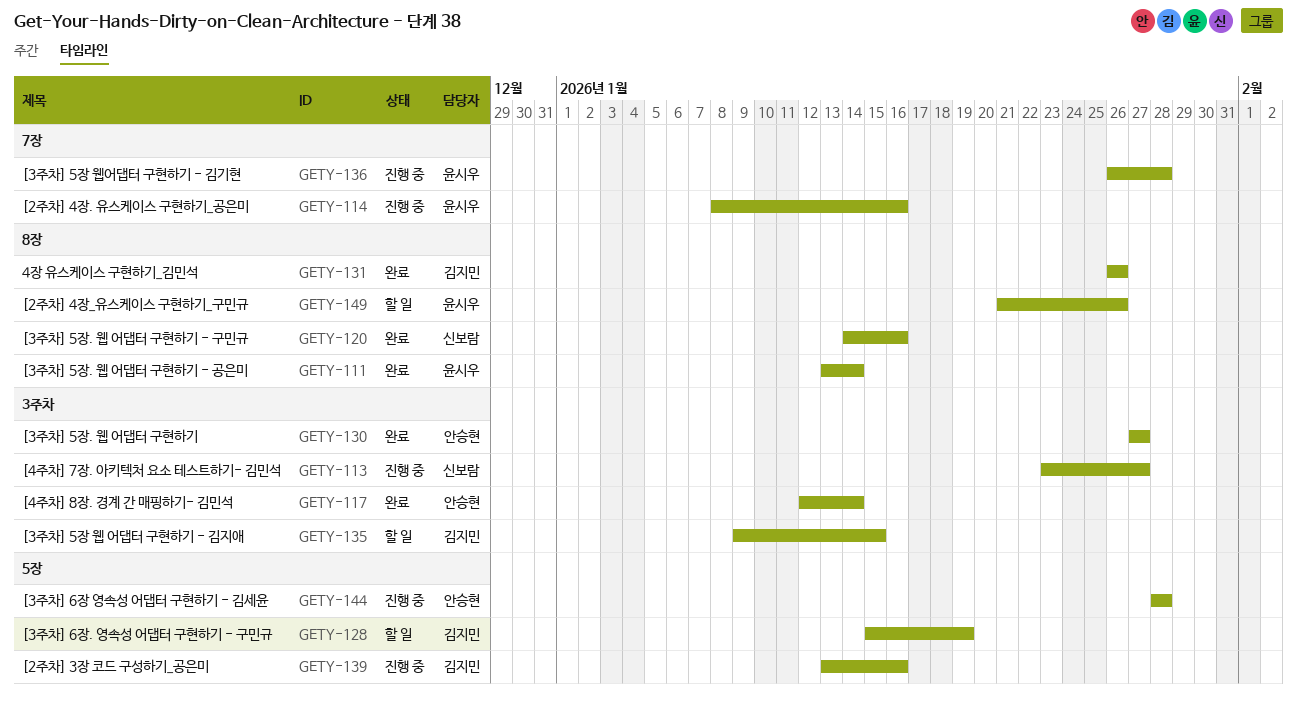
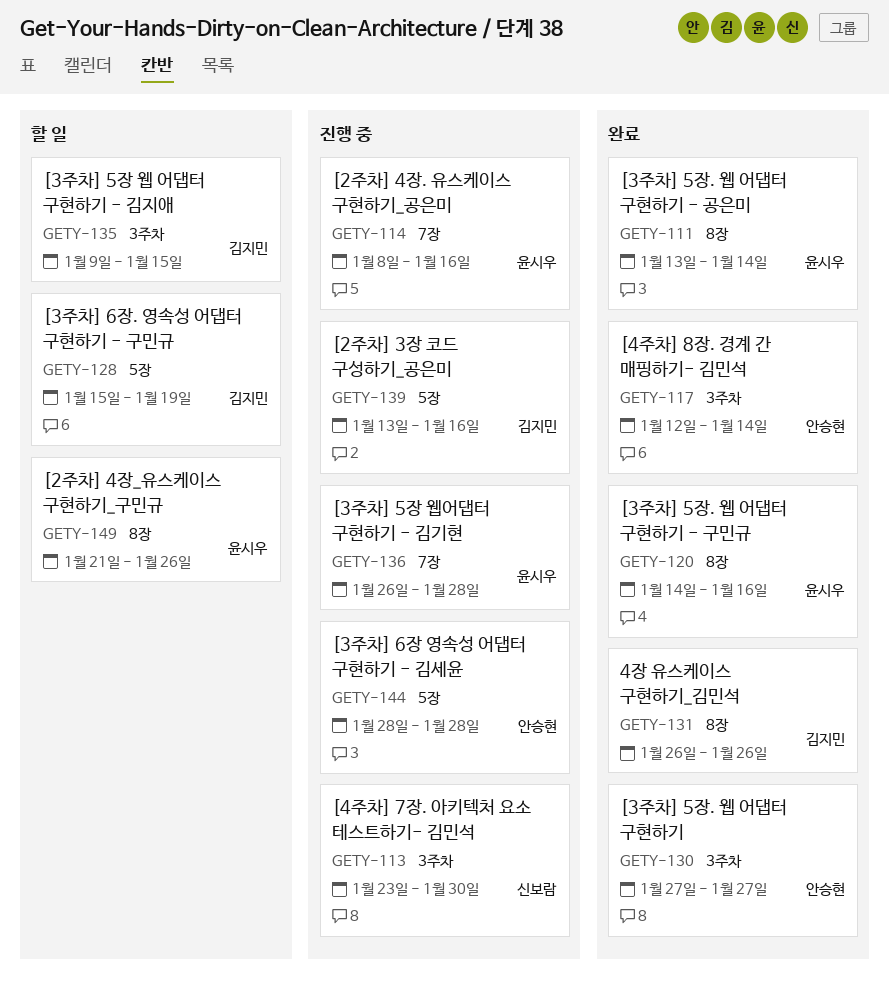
GETY-113, due: Jan 27 -> Jan 30
GETY-120, owner: 신보람 -> 윤시우

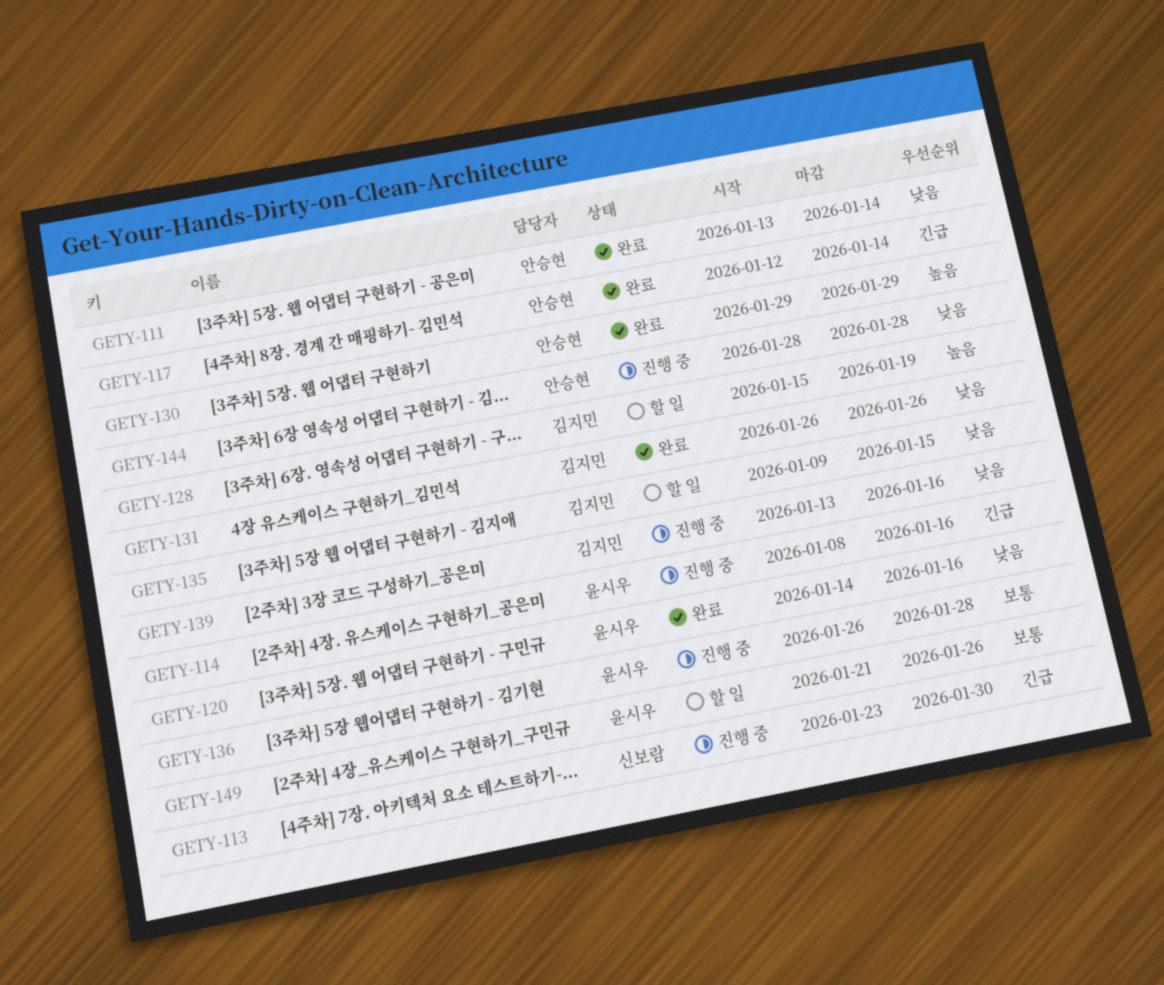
GETY-111, owner: 윤시우 -> 안승현
GETY-130, start: Jan 27 -> Jan 29
GETY-130, due: Jan 27 -> Jan 29

